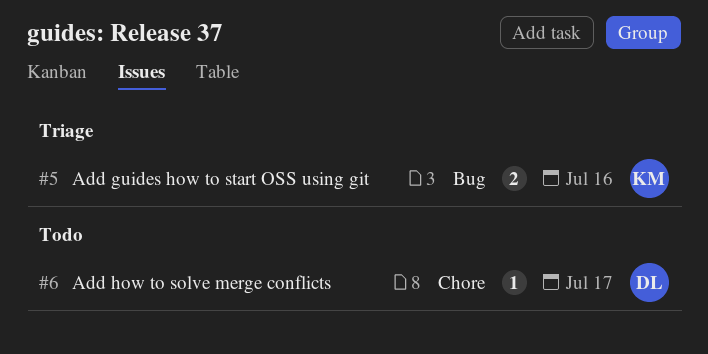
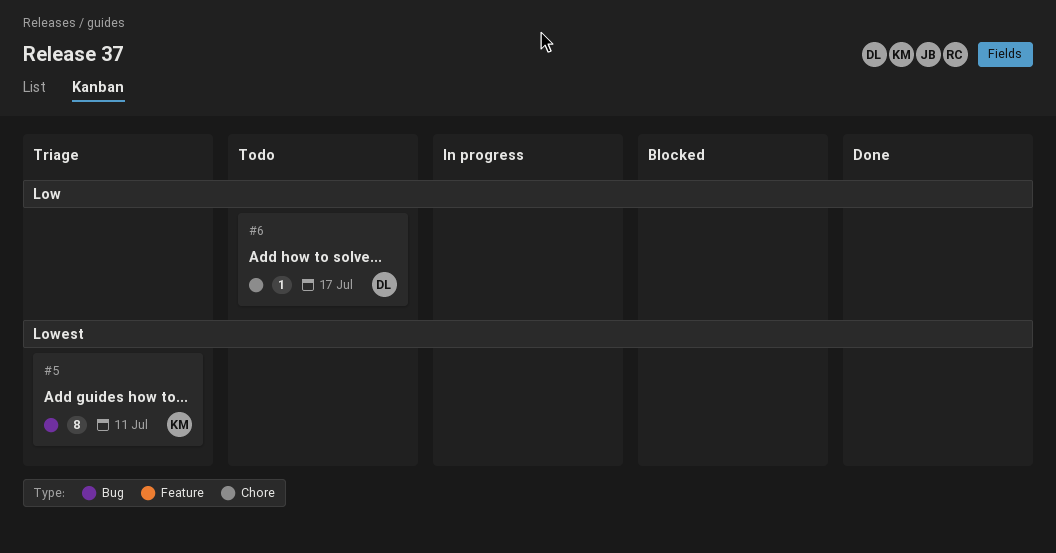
#5, estimate: 2 -> 8
#5, due: Jul 16 -> Jul 11

